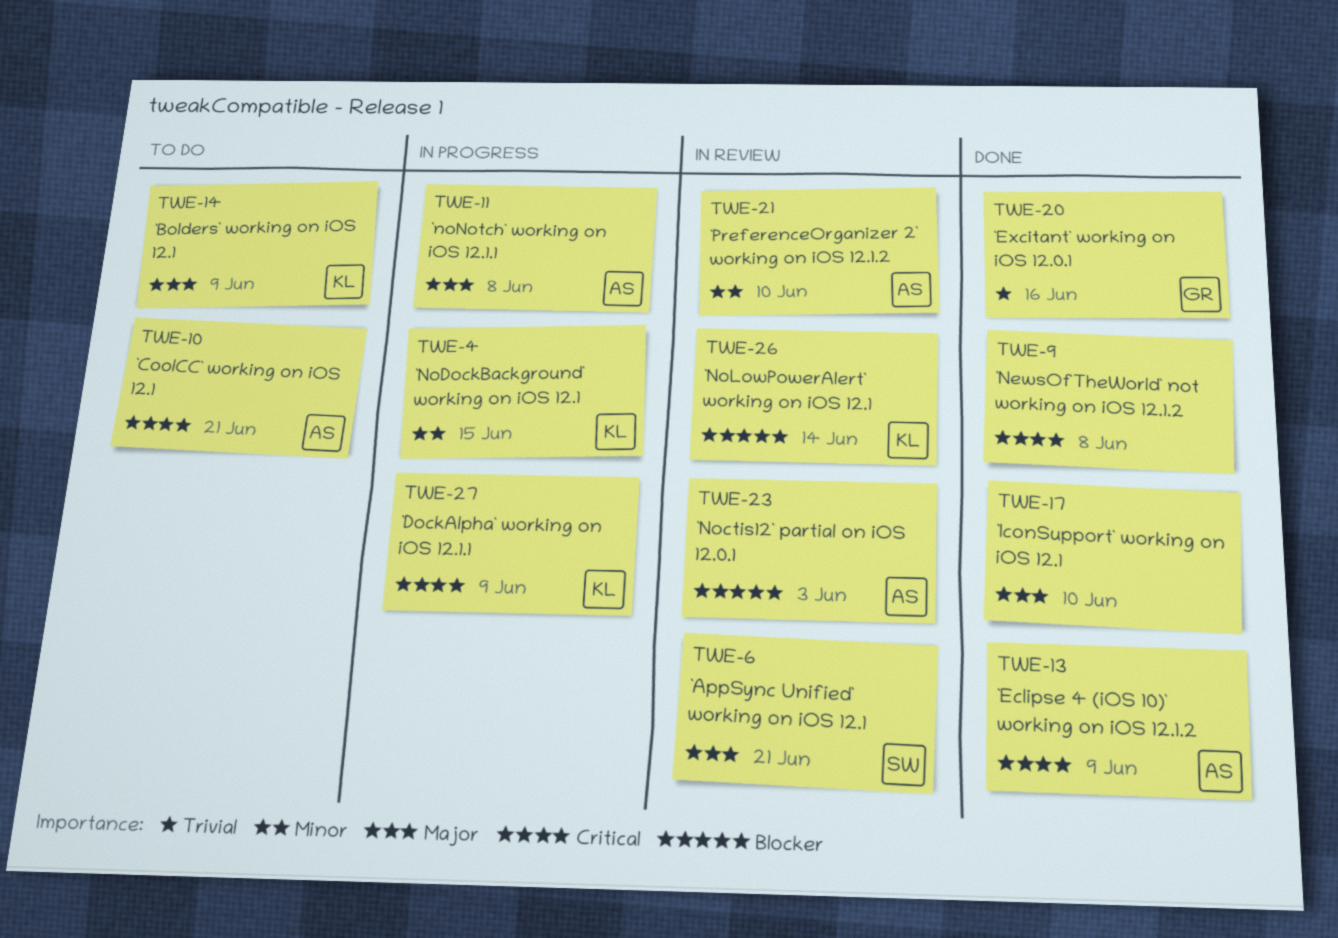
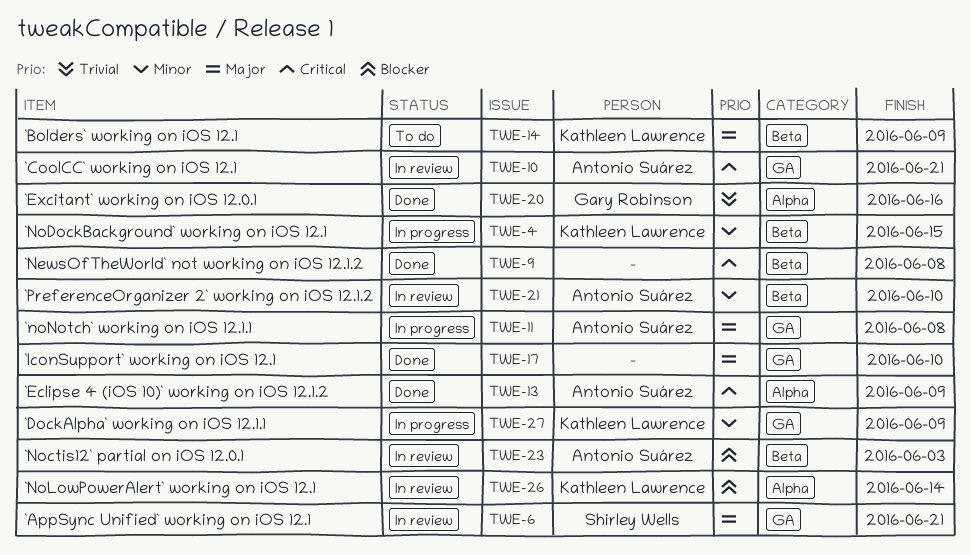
TWE-10, status: To do -> In review
TWE-27, priority: Critical -> Minor

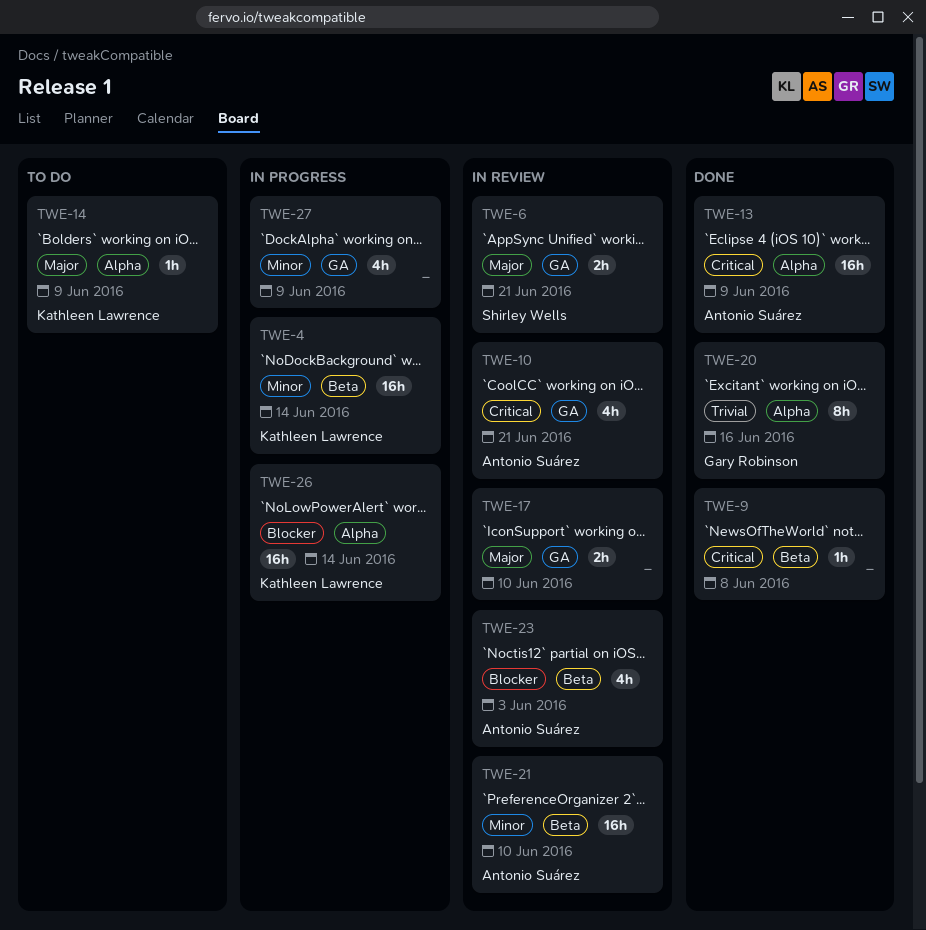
TWE-4, due: Jun 15 -> Jun 14
TWE-11: present -> none
TWE-14, label: Beta -> Alpha
TWE-17, status: Done -> In review
TWE-26, status: In review -> In progress
TWE-27, owner: Kathleen Lawrence -> none

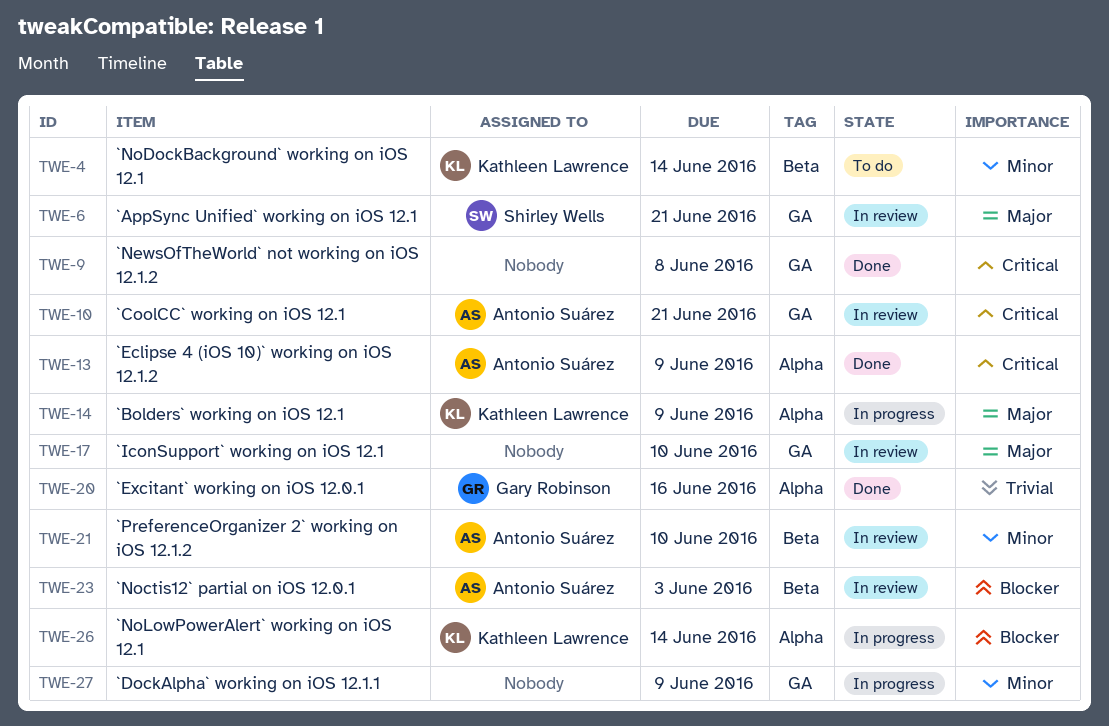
TWE-4, status: In progress -> To do
TWE-9, label: Beta -> GA
TWE-14, status: To do -> In progress

